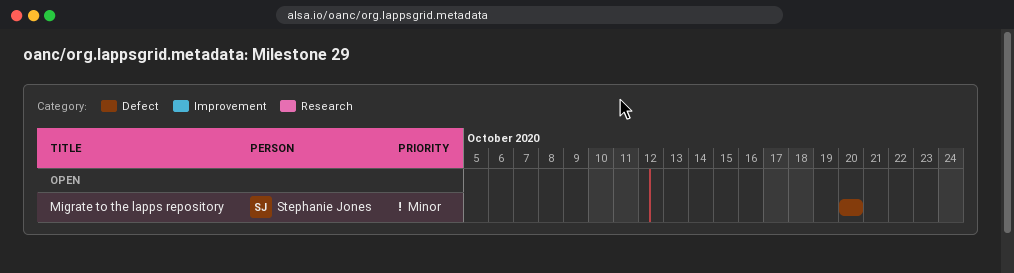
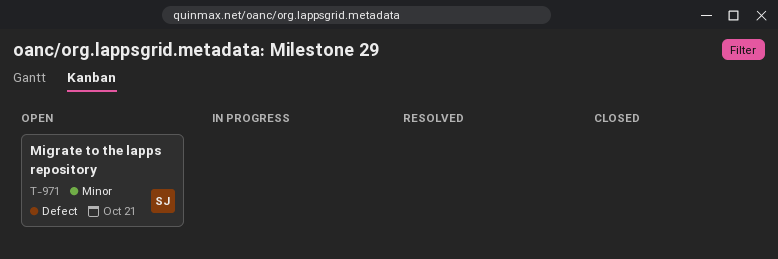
Migrate to the lapps repository, due: Oct 20 -> Oct 21

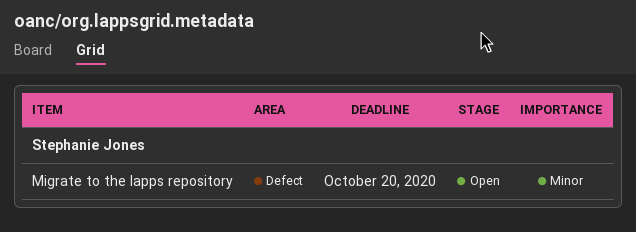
Migrate to the lapps repository, due: Oct 21 -> Oct 20

